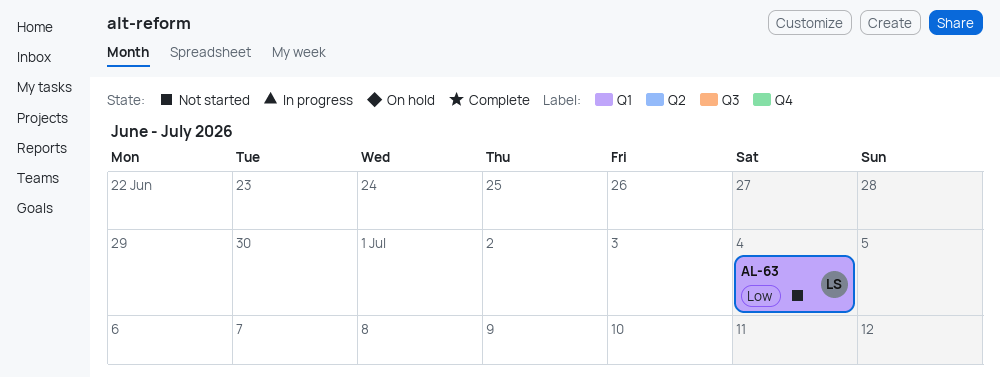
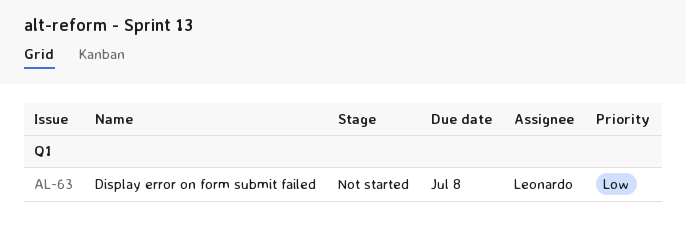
AL-63, due: Jul 4 -> Jul 8

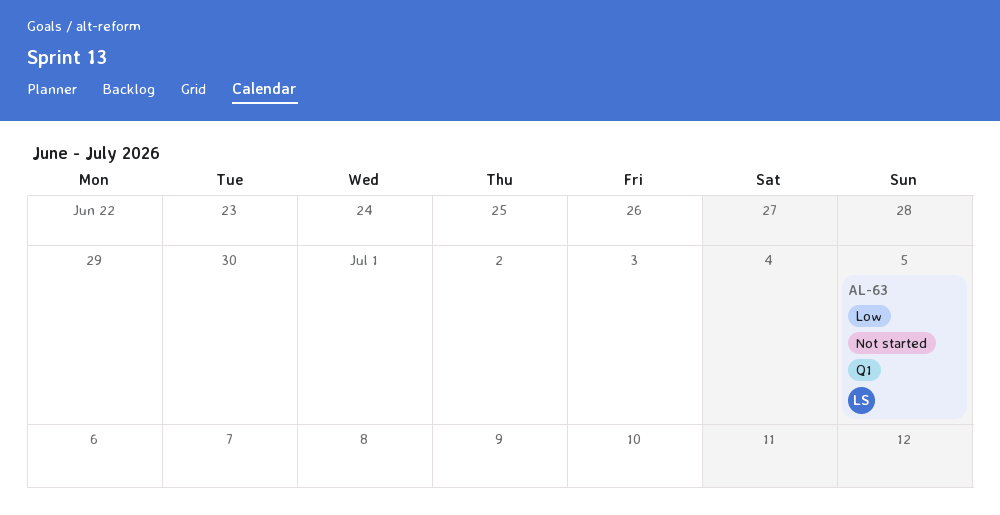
AL-63, due: Jul 8 -> Jul 5

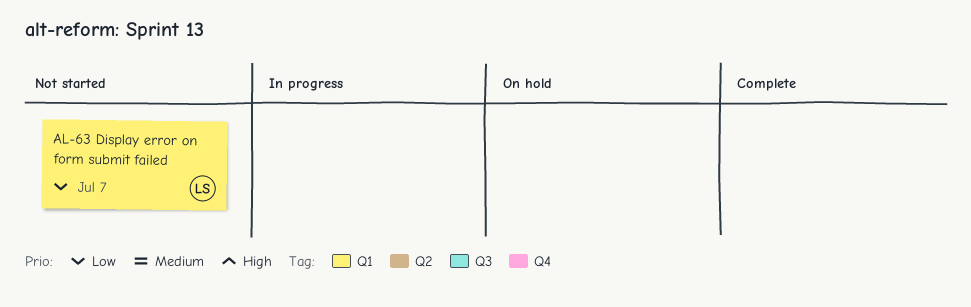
AL-63, due: Jul 5 -> Jul 7

